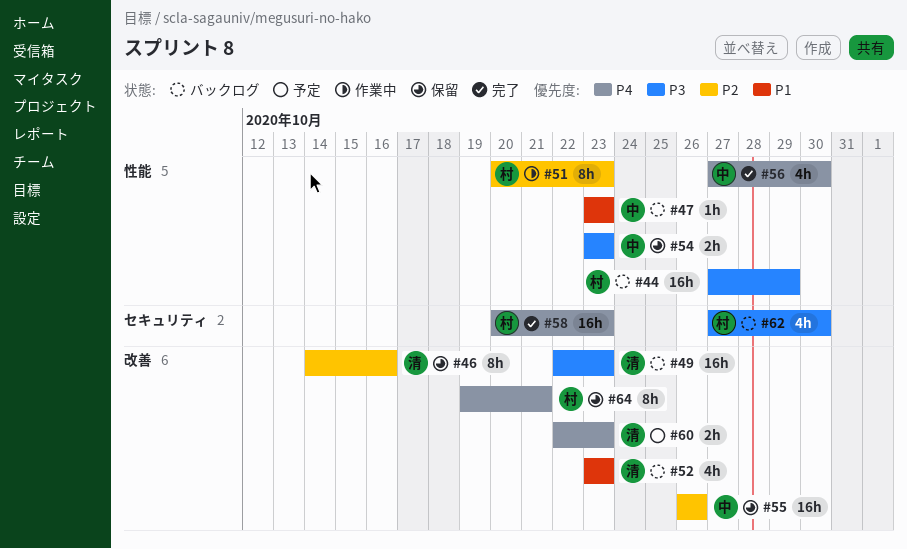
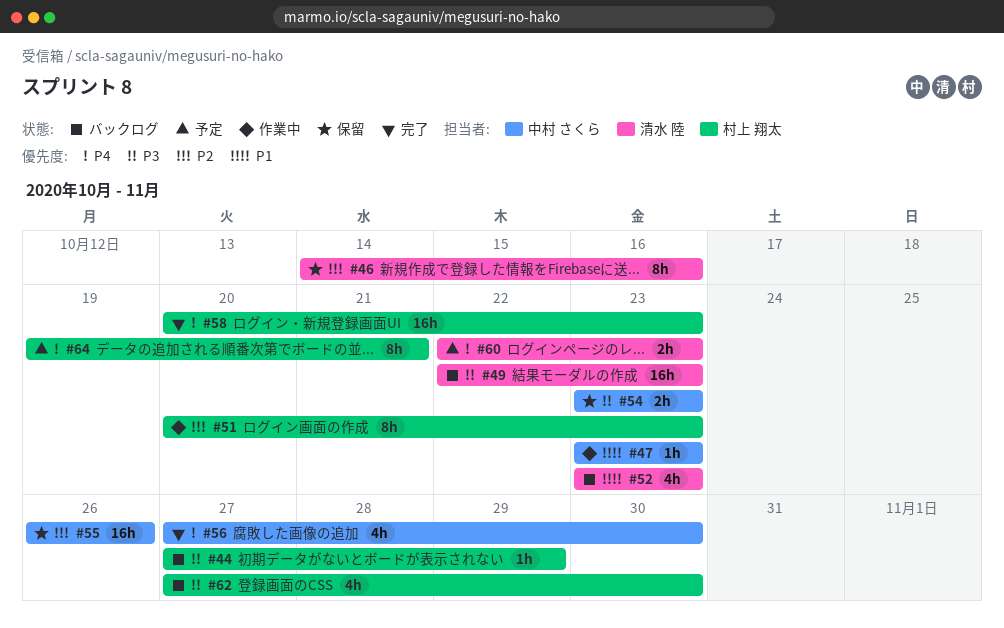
#44, estimate: 16h -> 1h
#47, status: バックログ -> 作業中
#64, status: 保留 -> 予定

